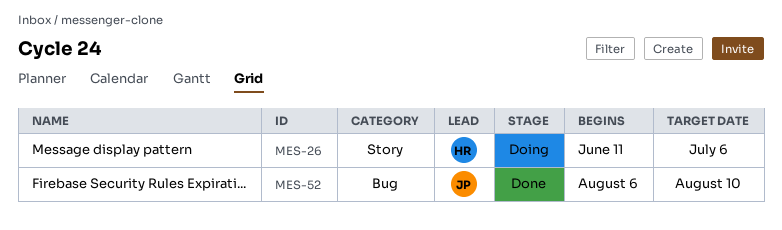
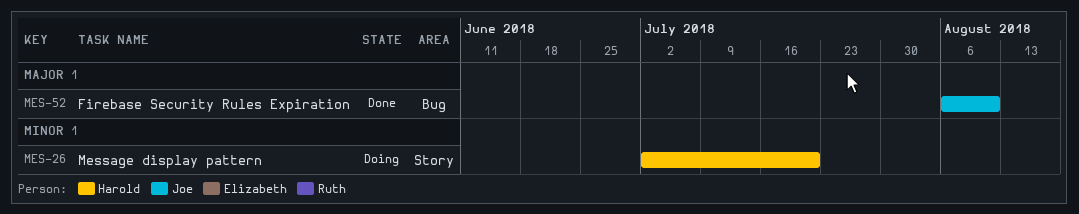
MES-26, start: Jun 11 -> Jul 2
MES-26, due: Jul 6 -> Jul 20

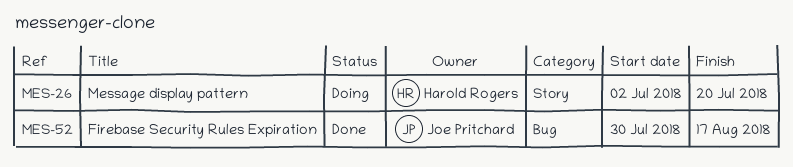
MES-52, start: Aug 6 -> Jul 30
MES-52, due: Aug 10 -> Aug 17

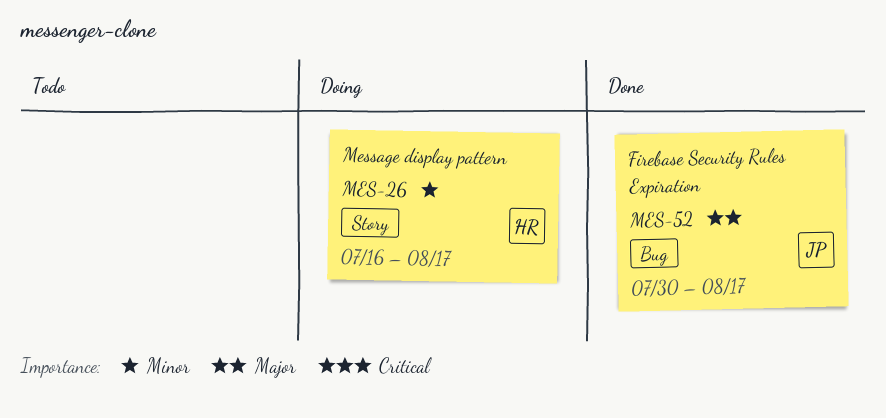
MES-26, start: Jul 2 -> Jul 16
MES-26, due: Jul 20 -> Aug 17

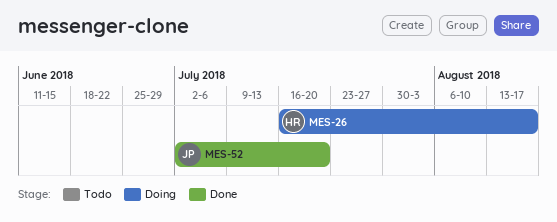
MES-52, start: Jul 30 -> Jul 2
MES-52, due: Aug 17 -> Jul 20

